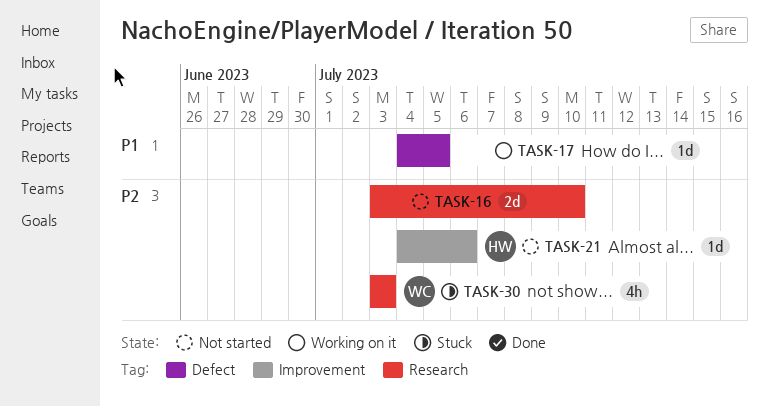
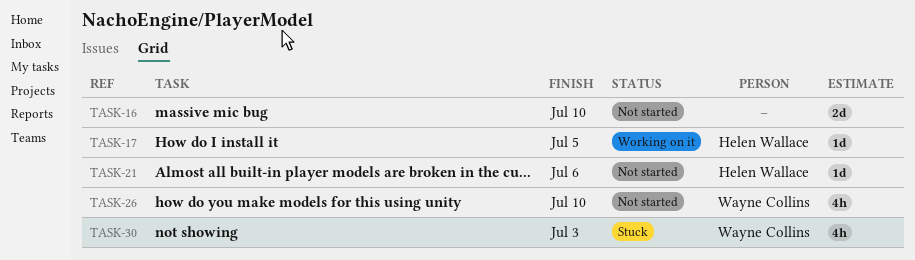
TASK-17, owner: none -> Helen Wallace
TASK-26: none -> present

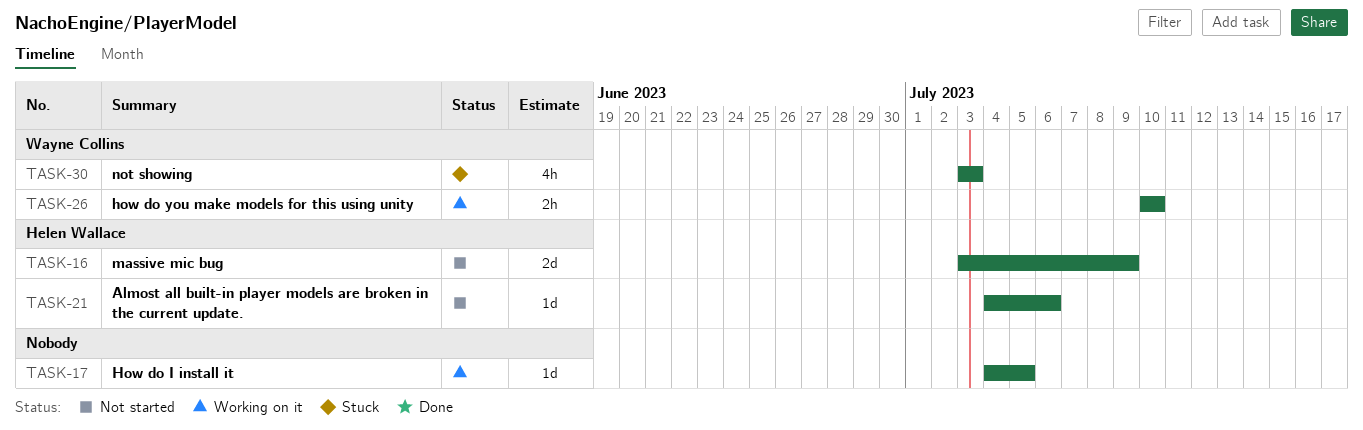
TASK-16, owner: none -> Helen Wallace
TASK-16, due: Jul 10 -> Jul 9
TASK-17, owner: Helen Wallace -> none
TASK-26, status: Not started -> Working on it
TASK-26, estimate: 4h -> 2h

